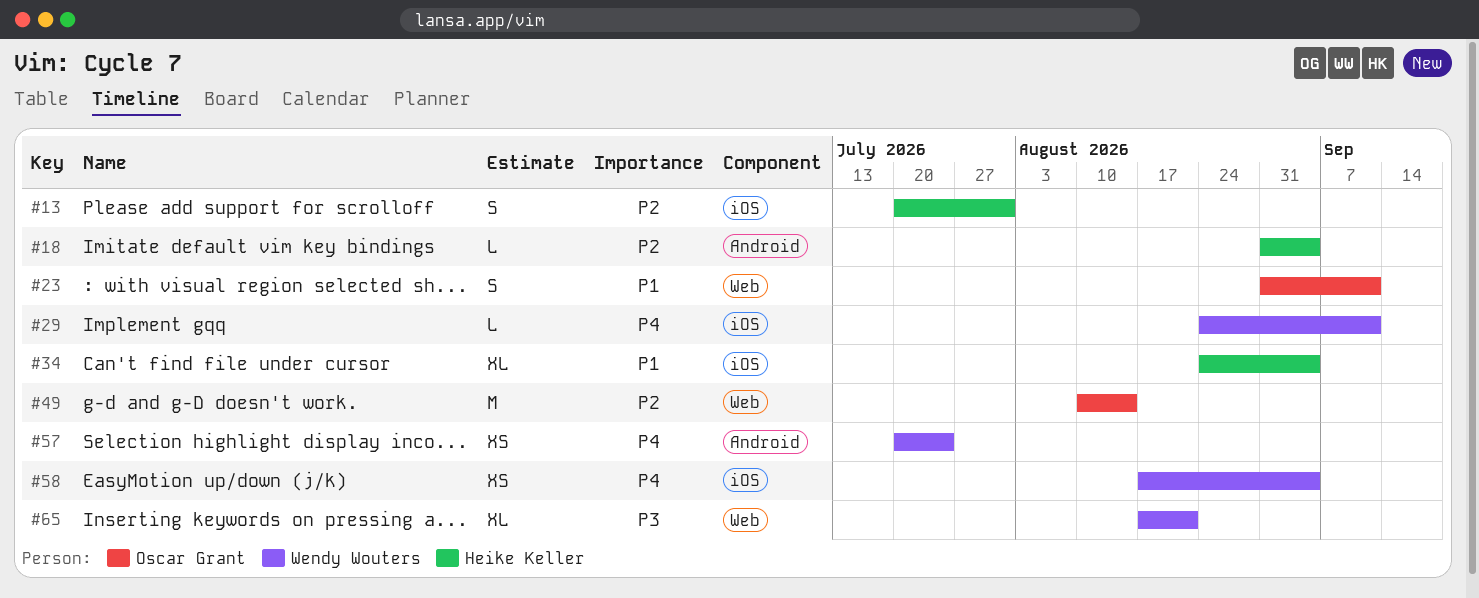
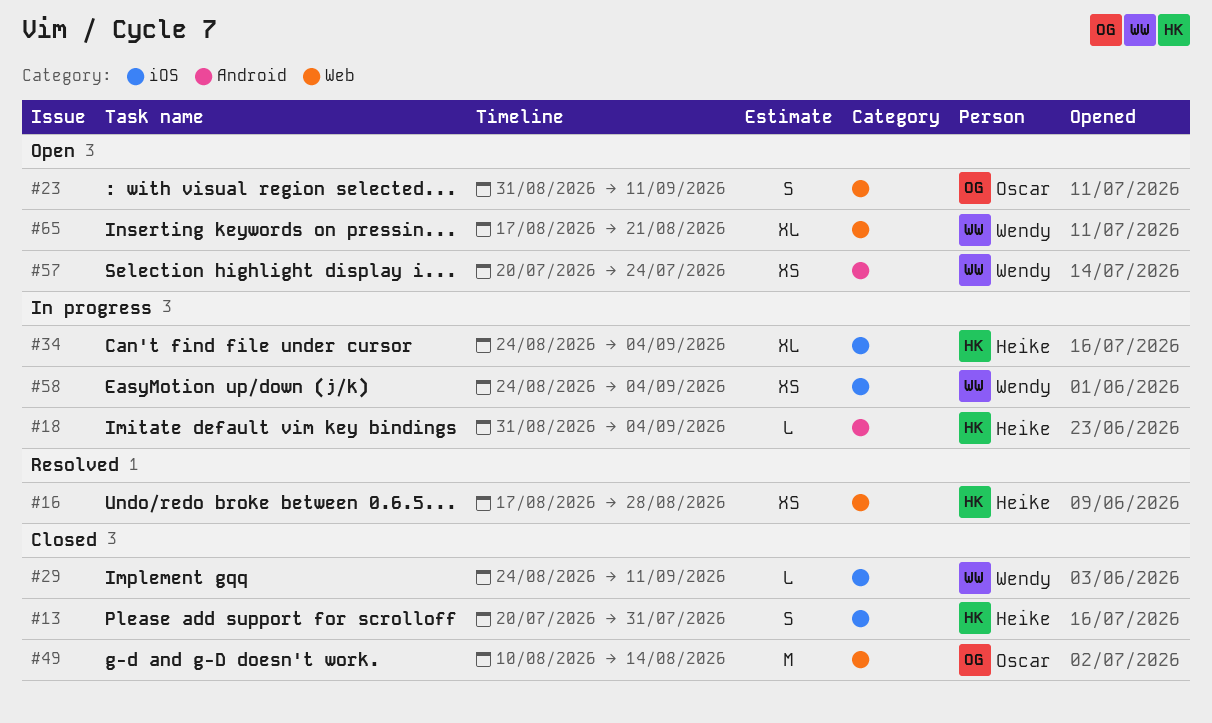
#16: none -> present
#58, start: Aug 17 -> Aug 24

